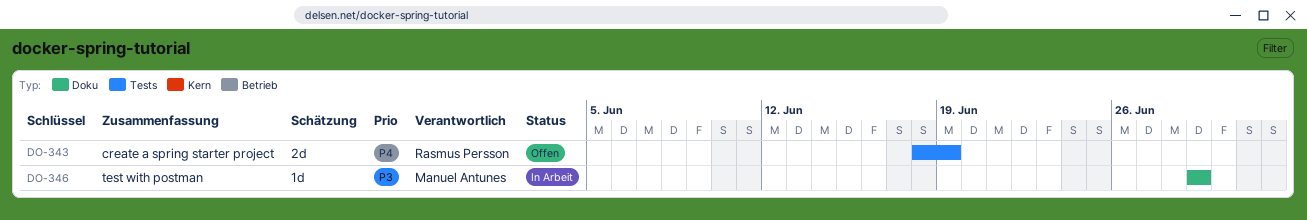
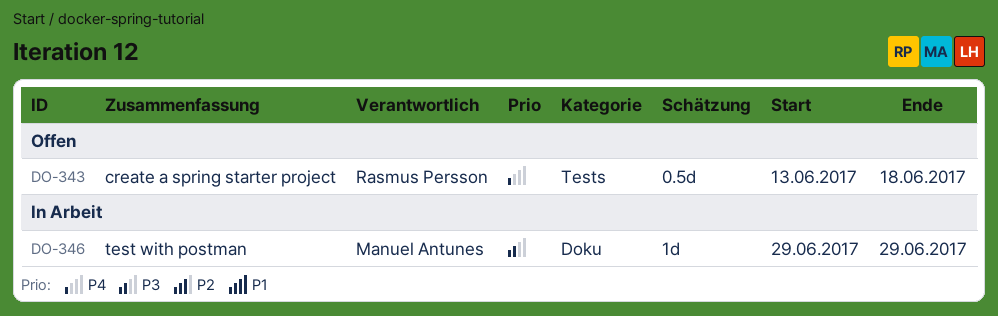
DO-343, estimate: 2d -> 0.5d
DO-343, start: Jun 18 -> Jun 13
DO-343, due: Jun 19 -> Jun 18

